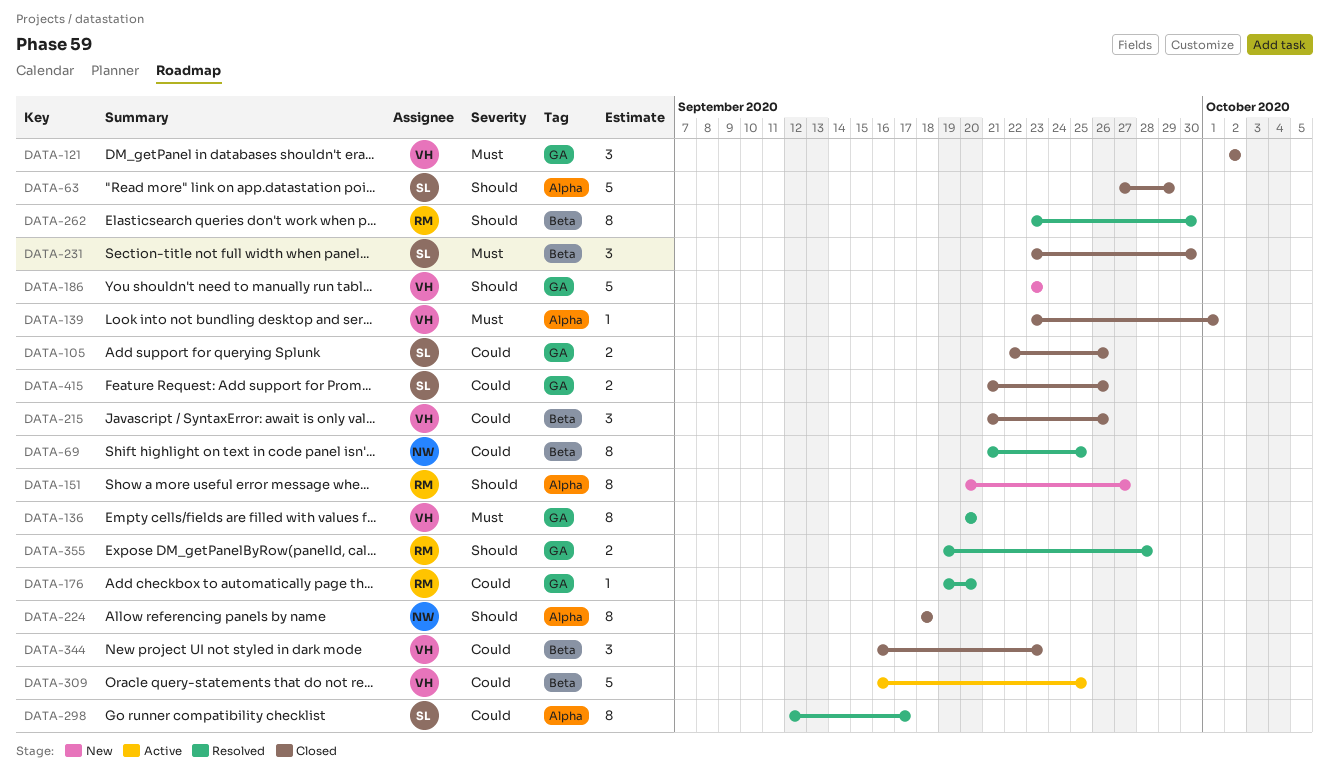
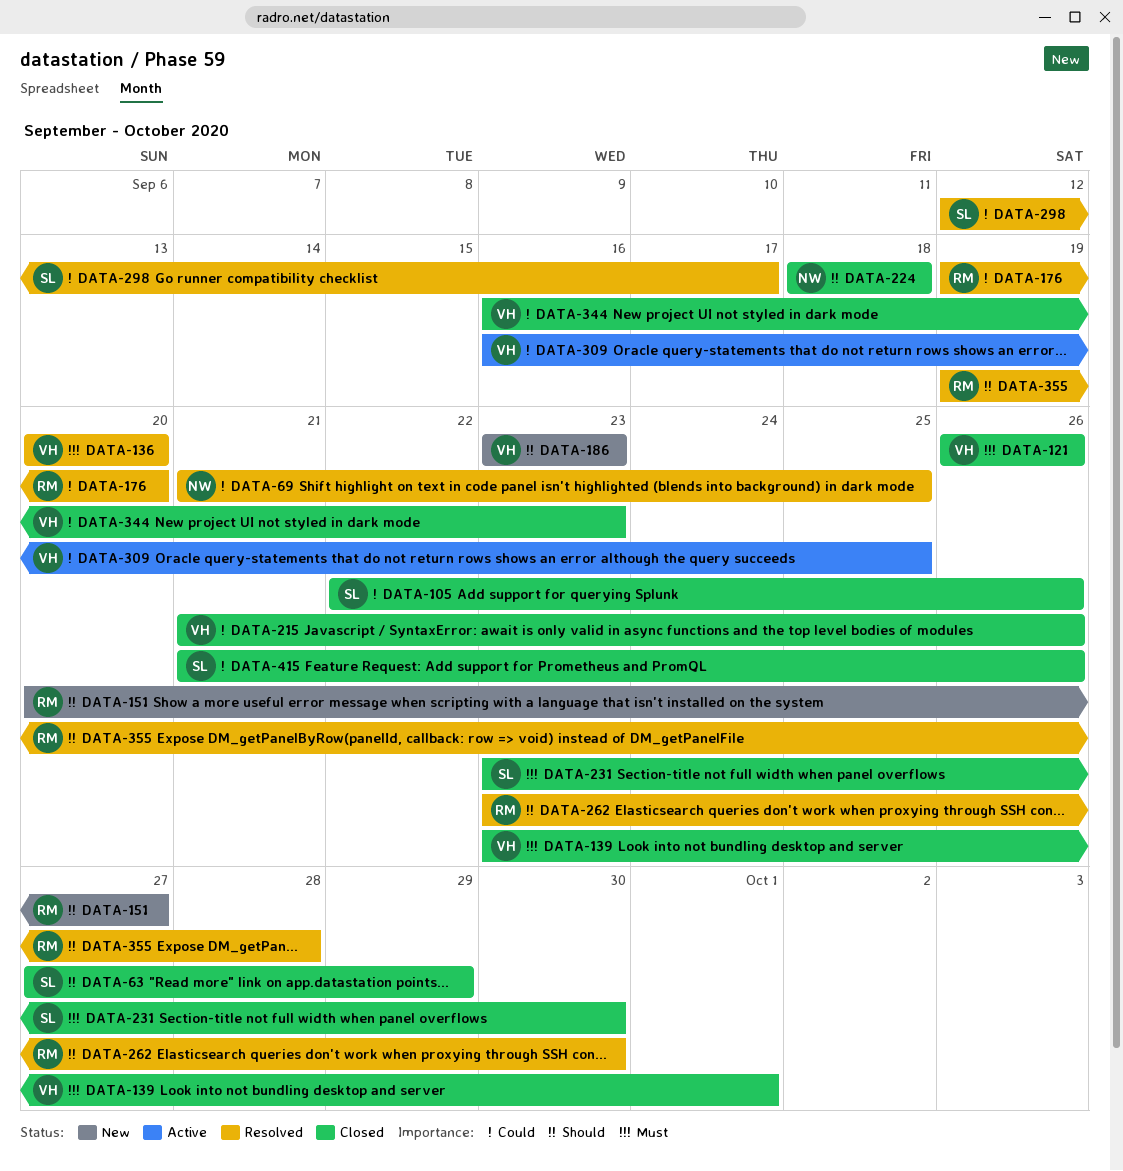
DATA-121, start: Oct 2 -> Sep 26
DATA-121, due: Oct 2 -> Sep 26

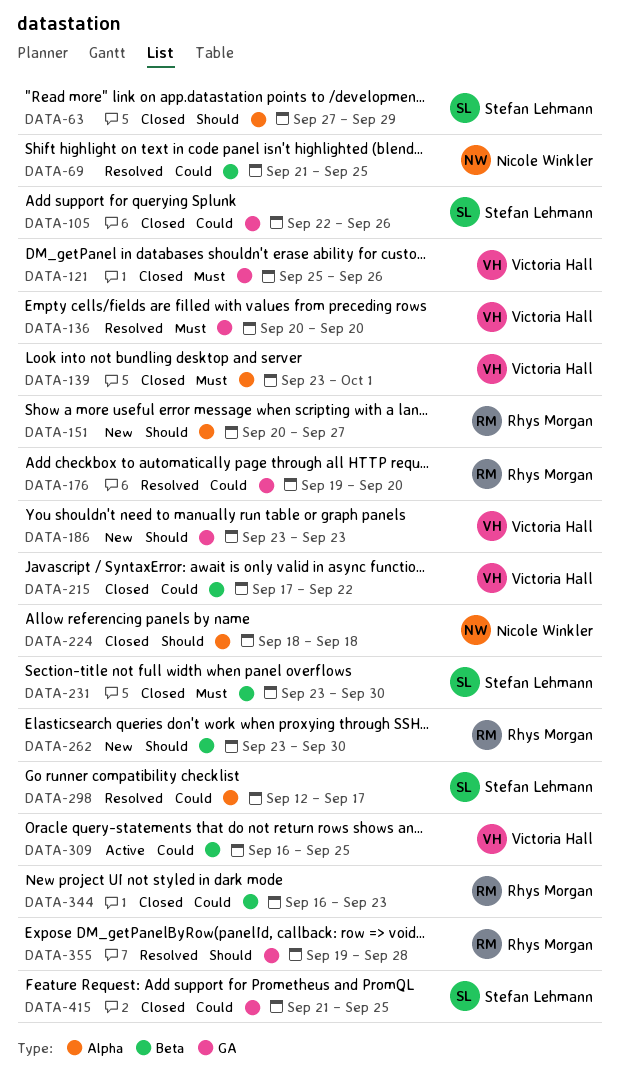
DATA-121, start: Sep 26 -> Sep 25
DATA-215, start: Sep 21 -> Sep 17
DATA-215, due: Sep 26 -> Sep 22
DATA-262, status: Resolved -> New
DATA-344, owner: Victoria Hall -> Rhys Morgan
DATA-415, due: Sep 26 -> Sep 25

